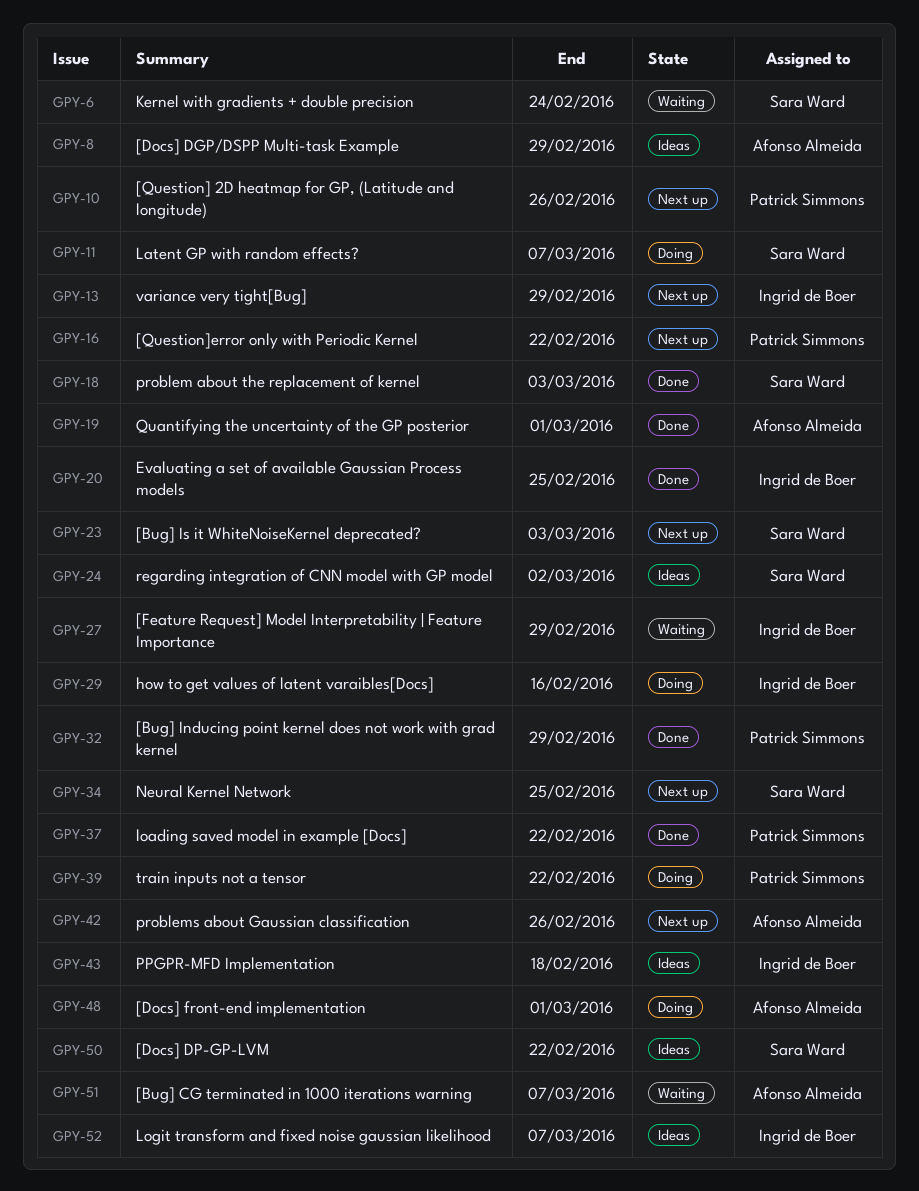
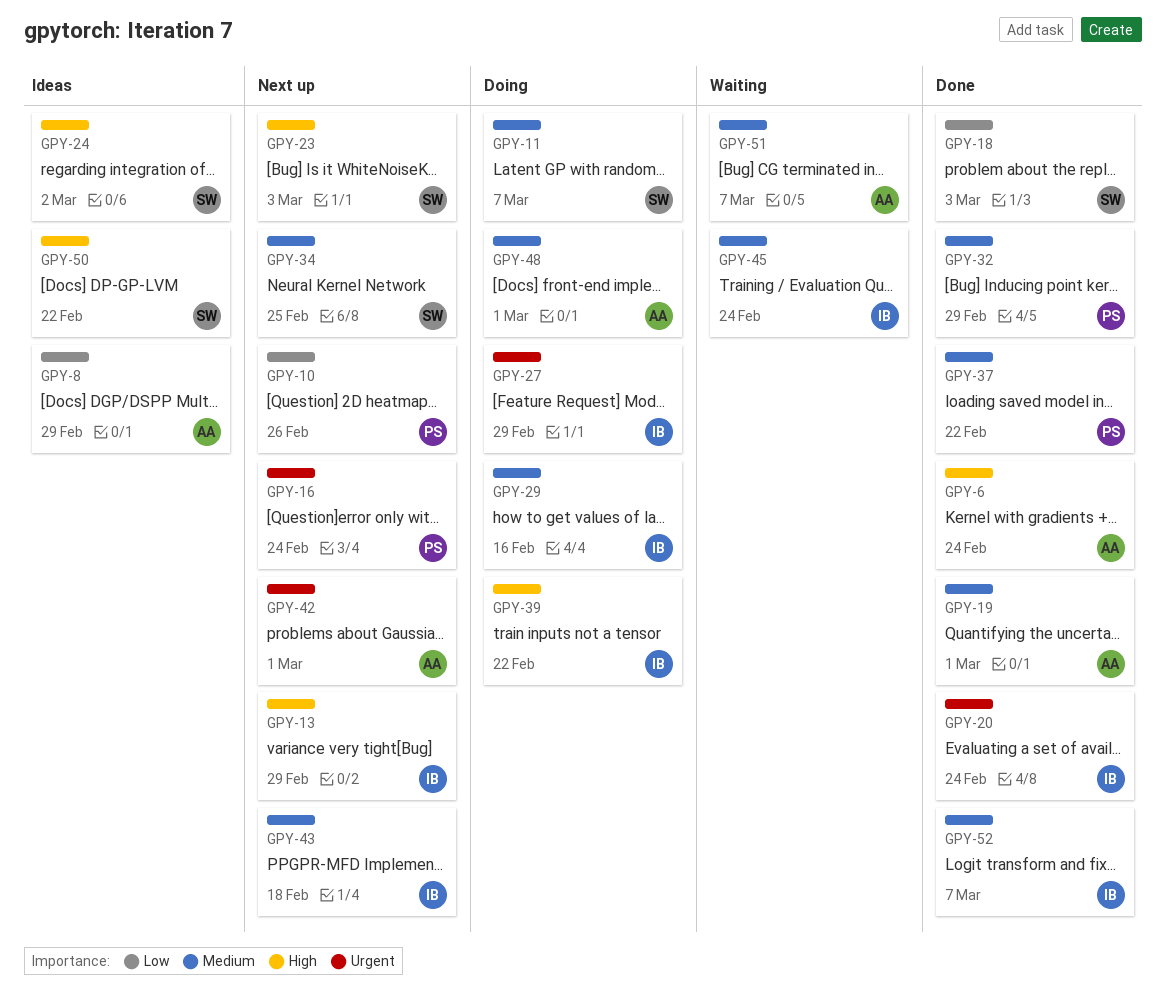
GPY-6, status: Waiting -> Done
GPY-6, owner: Sara Ward -> Afonso Almeida
GPY-16, due: Feb 22 -> Feb 24
GPY-20, due: Feb 25 -> Feb 24
GPY-27, status: Waiting -> Doing
GPY-39, owner: Patrick Simmons -> Ingrid de Boer
GPY-42, due: Feb 26 -> Mar 1
GPY-43, status: Ideas -> Next up
GPY-45: none -> present
GPY-52, status: Ideas -> Done

